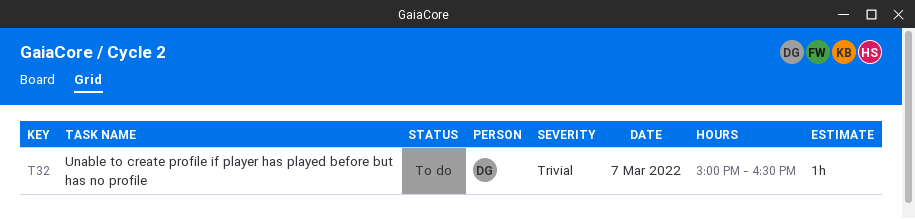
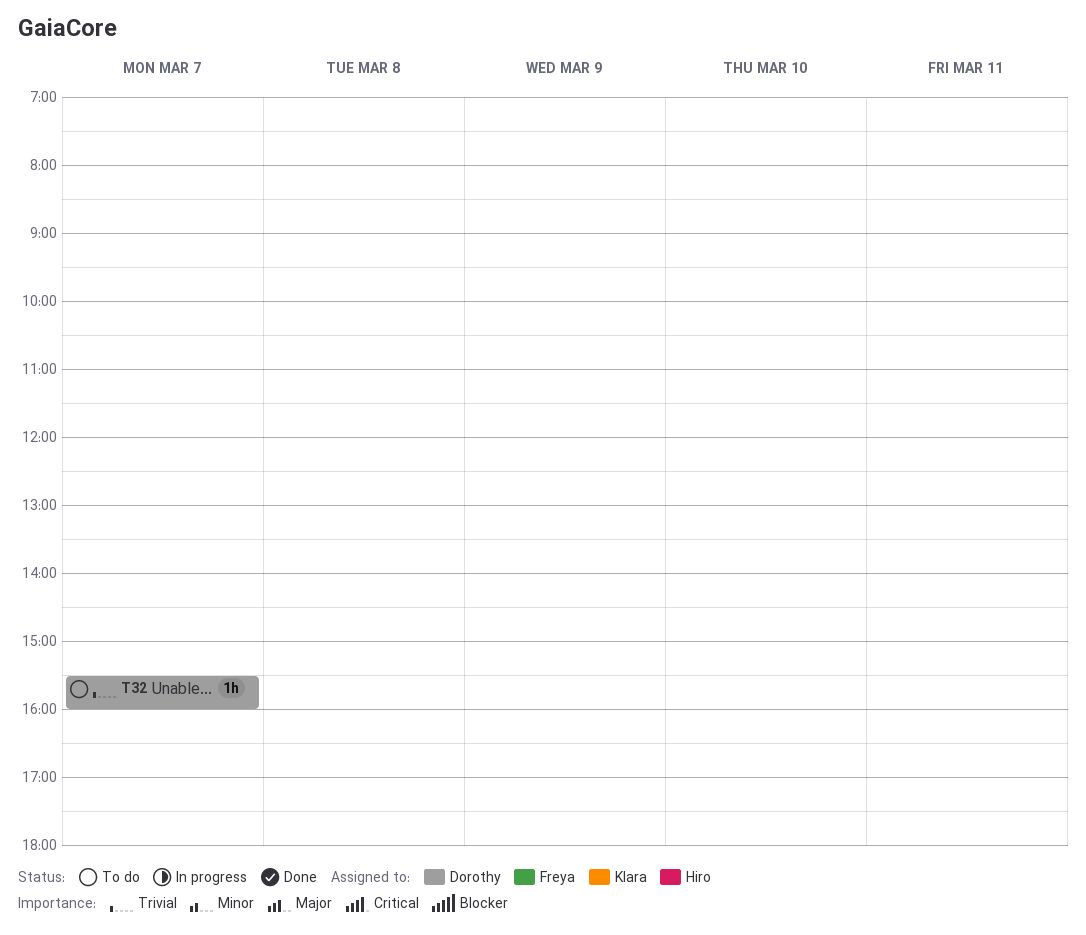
T32, begins: 15:00 -> 15:30
T32, ends: 16:30 -> 16:00

